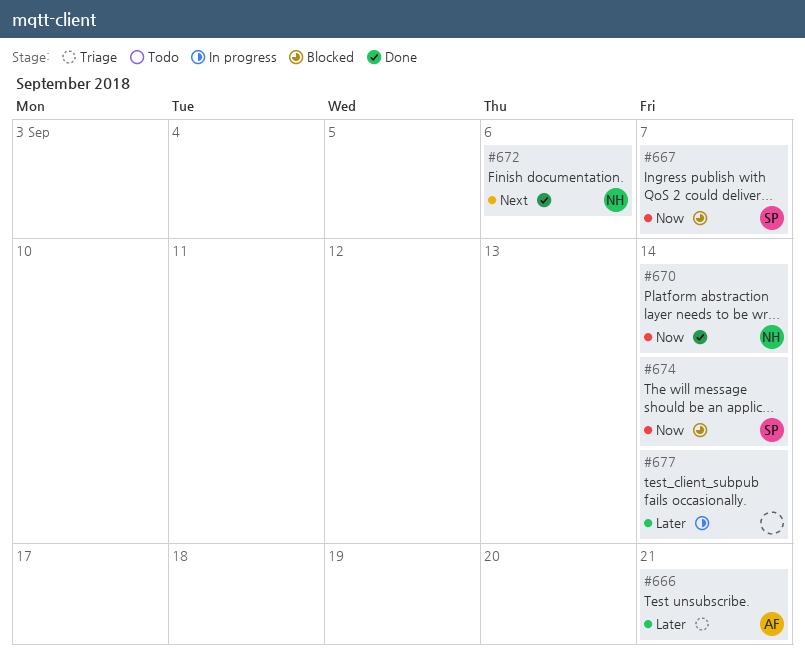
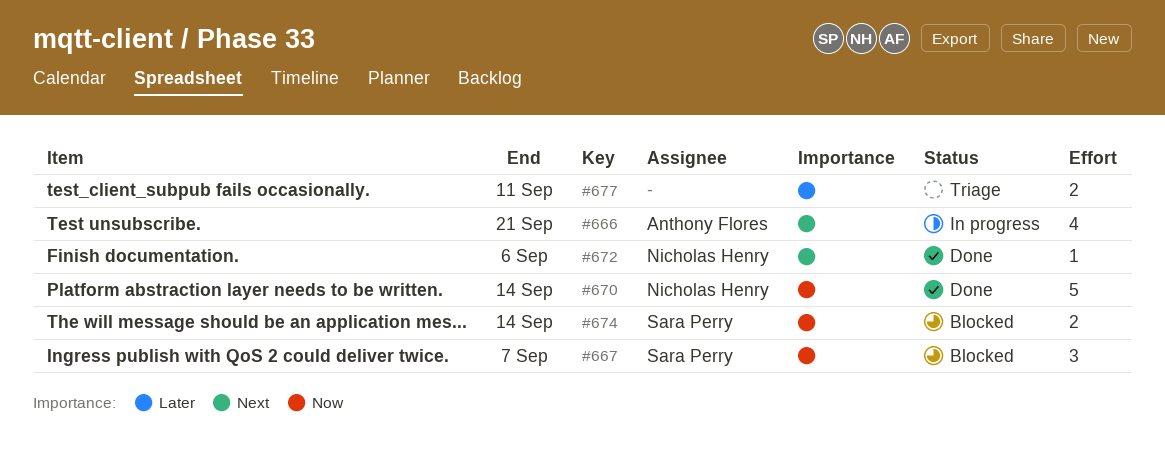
#666, status: Triage -> In progress
#666, priority: Later -> Next
#677, status: In progress -> Triage
#677, due: Sep 14 -> Sep 11

